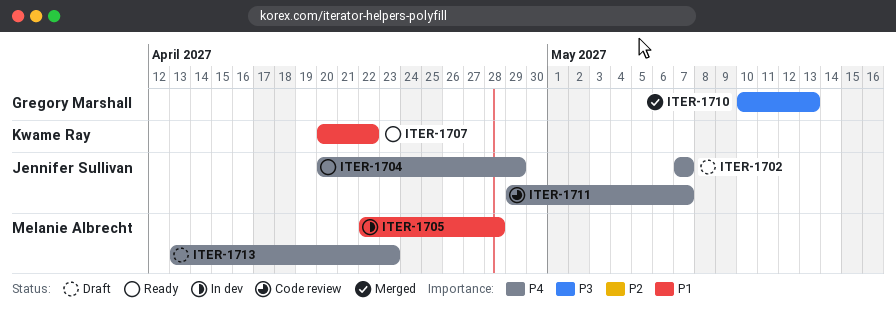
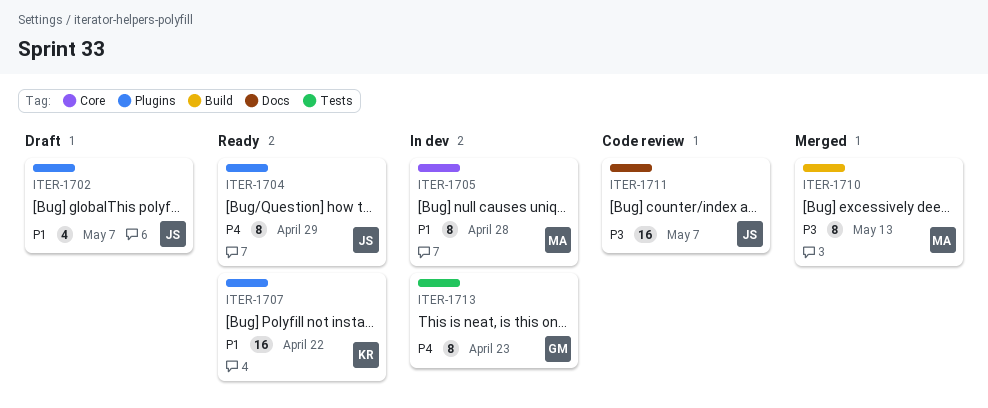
ITER-1702, priority: P4 -> P1
ITER-1710, owner: Gregory Marshall -> Melanie Albrecht
ITER-1711, priority: P4 -> P3
ITER-1713, status: Draft -> In dev
ITER-1713, owner: Melanie Albrecht -> Gregory Marshall

